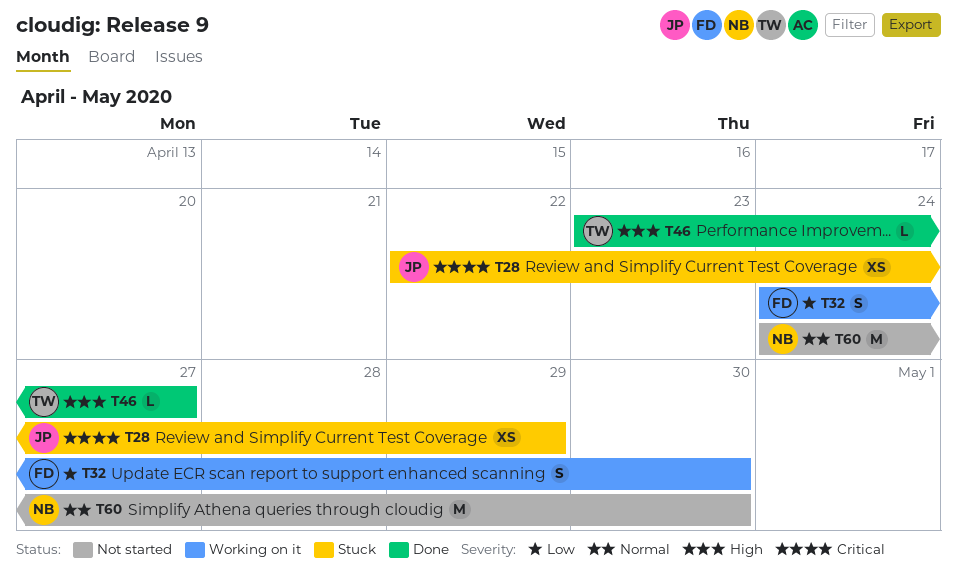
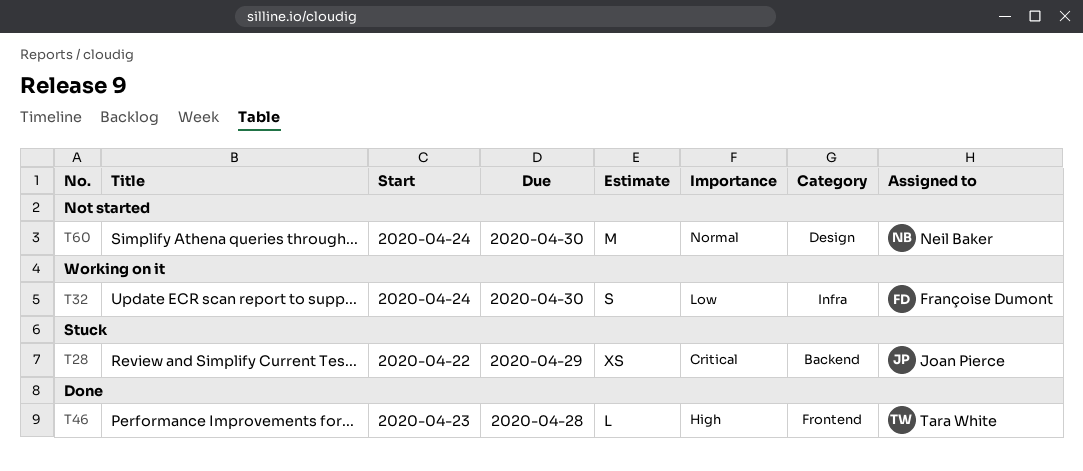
T46, due: Apr 27 -> Apr 28

